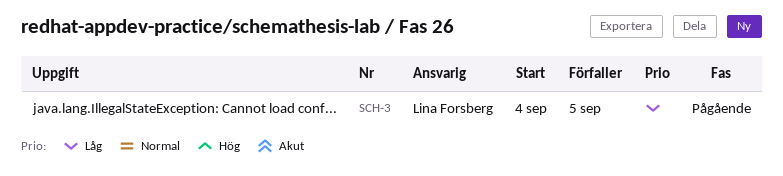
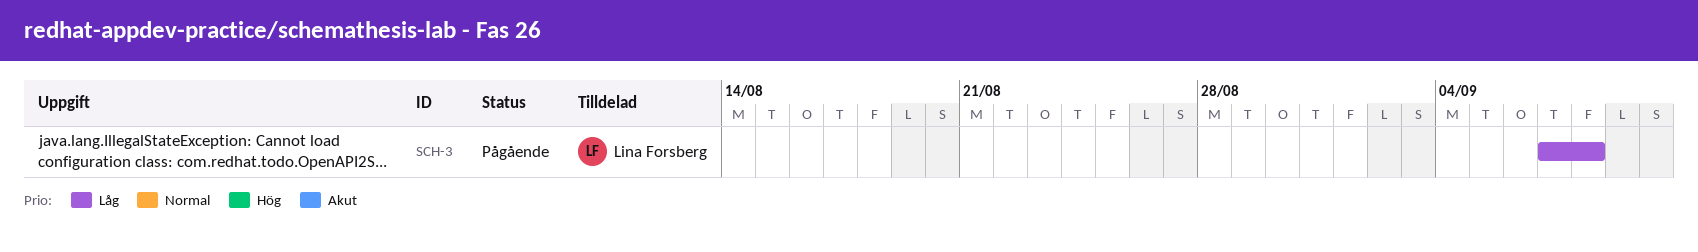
SCH-3, start: Sep 4 -> Sep 7
SCH-3, due: Sep 5 -> Sep 8

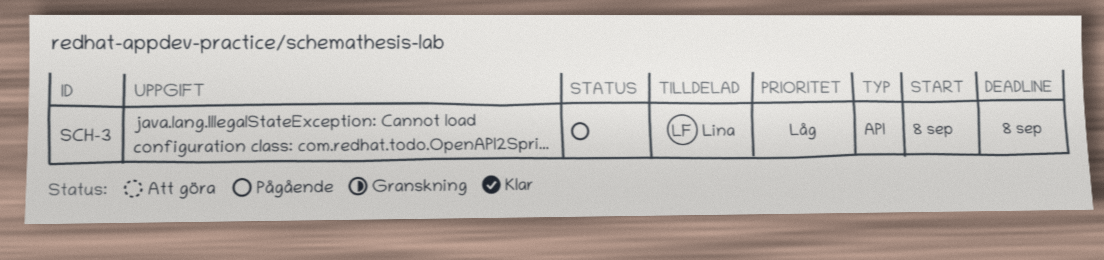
SCH-3, start: Sep 7 -> Sep 8

